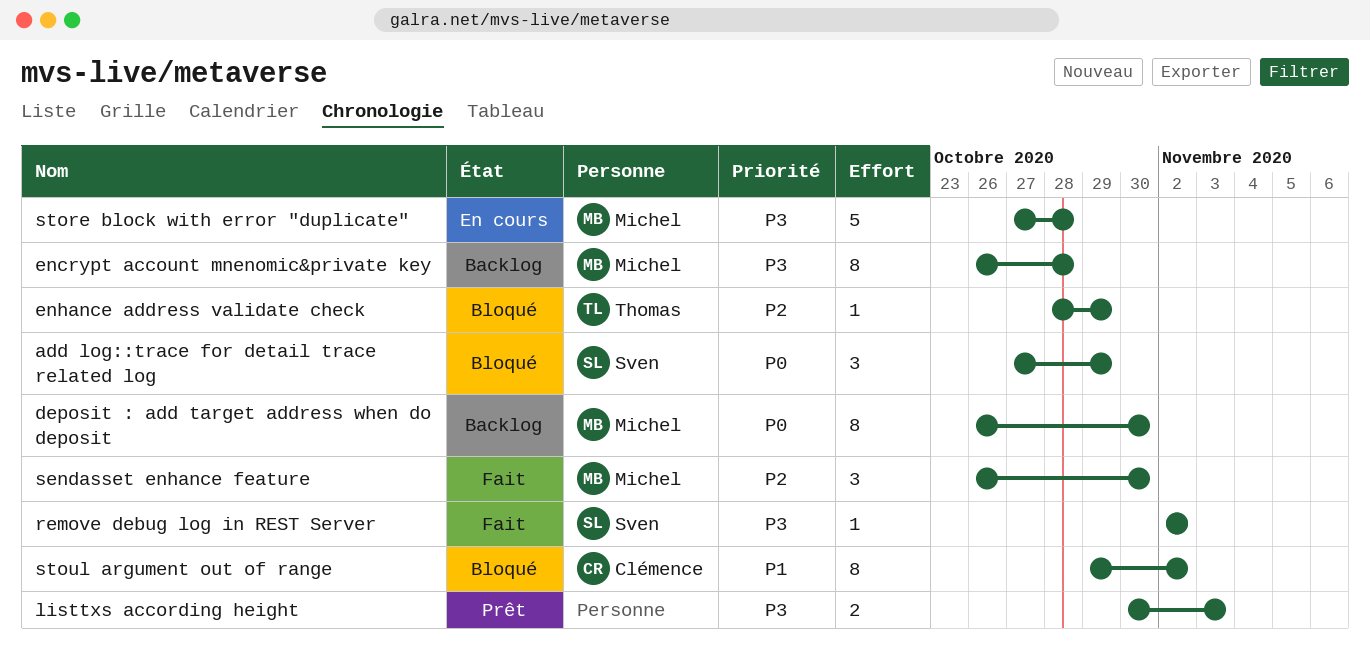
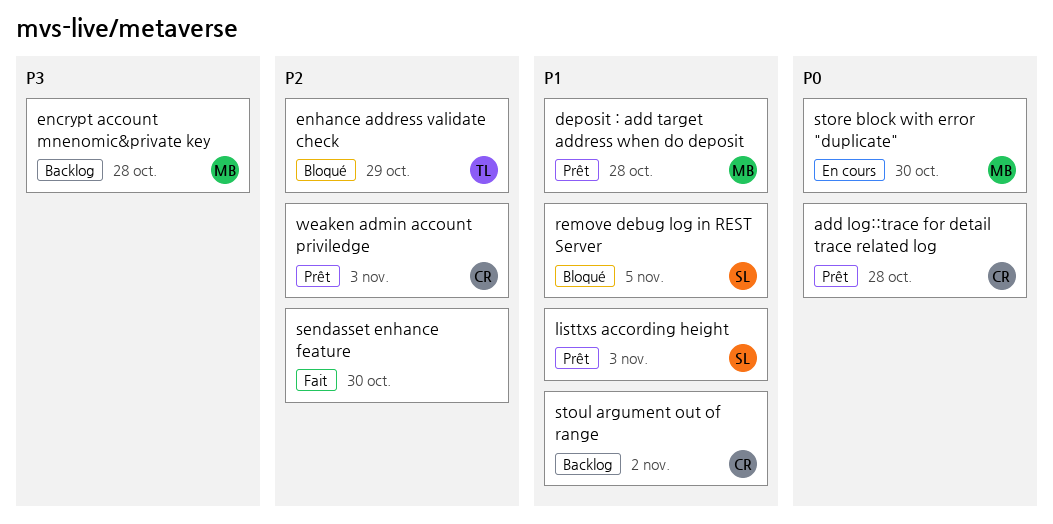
add log::trace for detail trace related log, status: Bloqué -> Prêt
add log::trace for detail trace related log, owner: Sven -> Clémence
add log::trace for detail trace related log, due: Oct 29 -> Oct 28
deposit : add target address when do deposit, status: Backlog -> Prêt
deposit : add target address when do deposit, priority: P0 -> P1
deposit : add target address when do deposit, due: Oct 30 -> Oct 28
listtxs according height, owner: none -> Sven
listtxs according height, priority: P3 -> P1
remove debug log in REST Server, status: Fait -> Bloqué
remove debug log in REST Server, priority: P3 -> P1
remove debug log in REST Server, due: Nov 2 -> Nov 5
sendasset enhance feature, owner: Michel -> none
store block with error "duplicate", priority: P3 -> P0
store block with error "duplicate", due: Oct 28 -> Oct 30
stoul argument out of range, status: Bloqué -> Backlog
weaken admin account priviledge: none -> present

